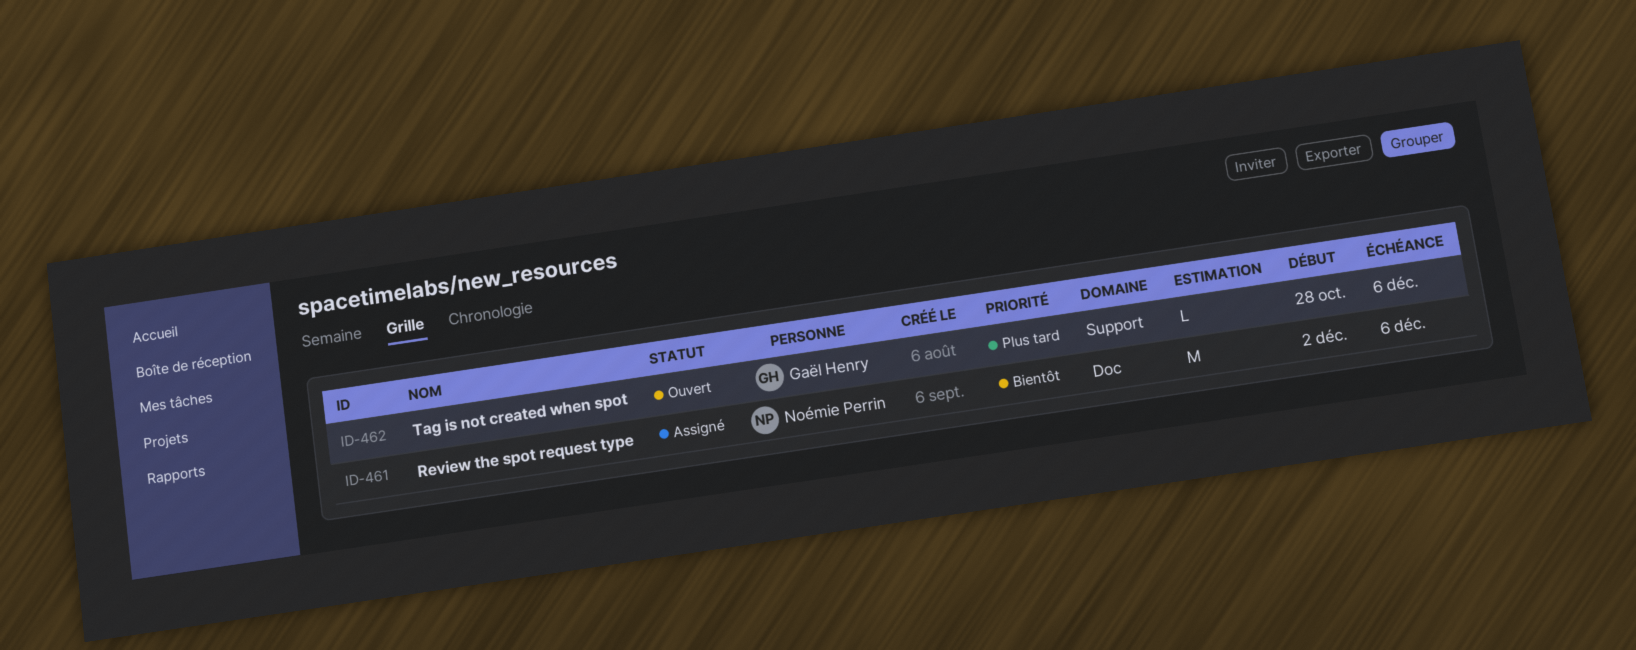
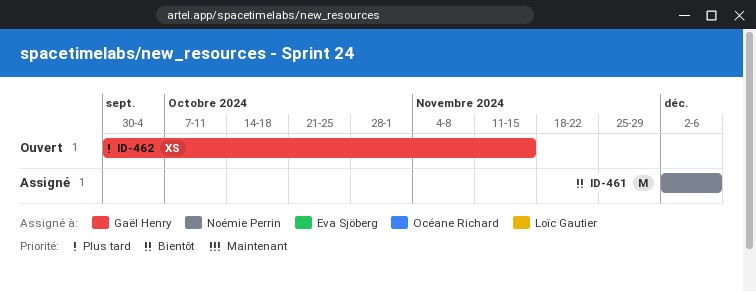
ID-462, estimate: L -> XS
ID-462, start: Oct 28 -> Sep 30
ID-462, due: Dec 6 -> Nov 15

